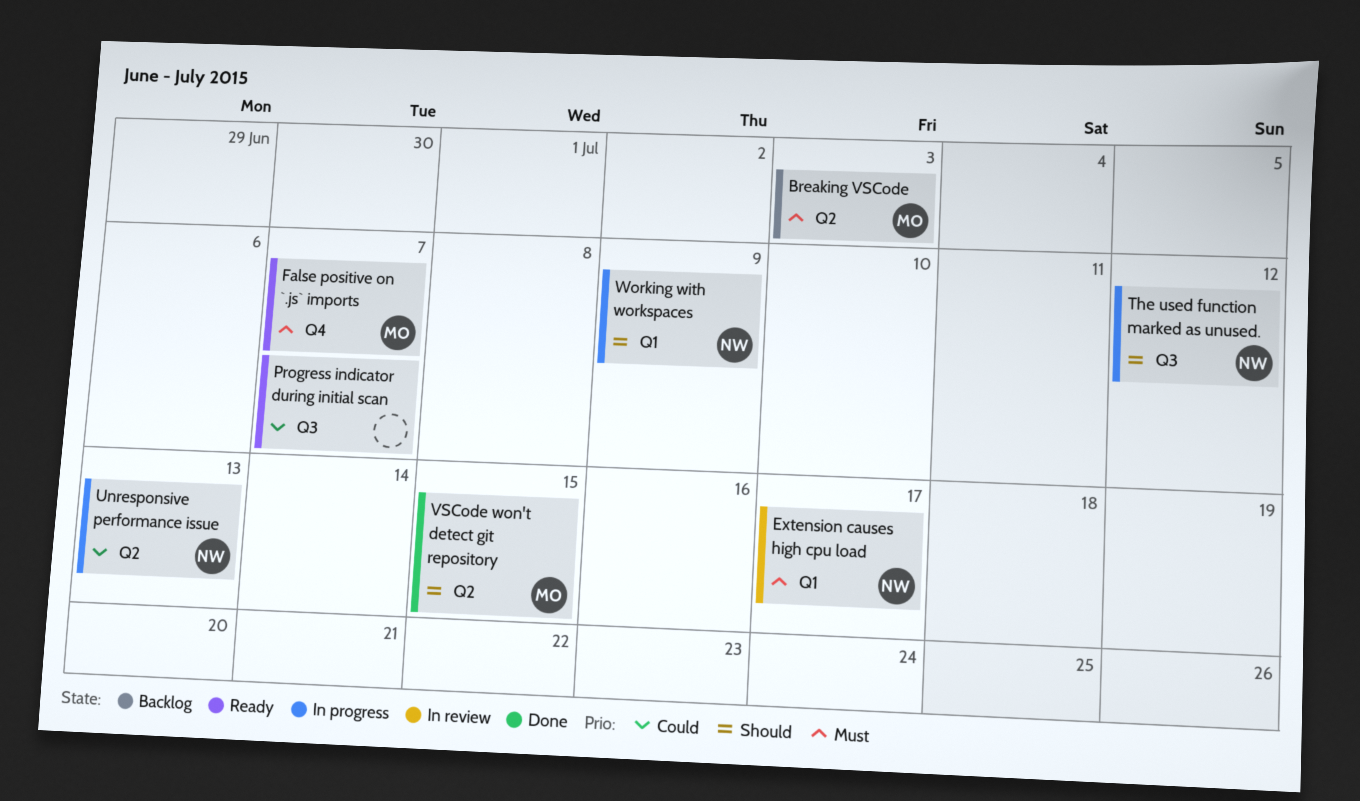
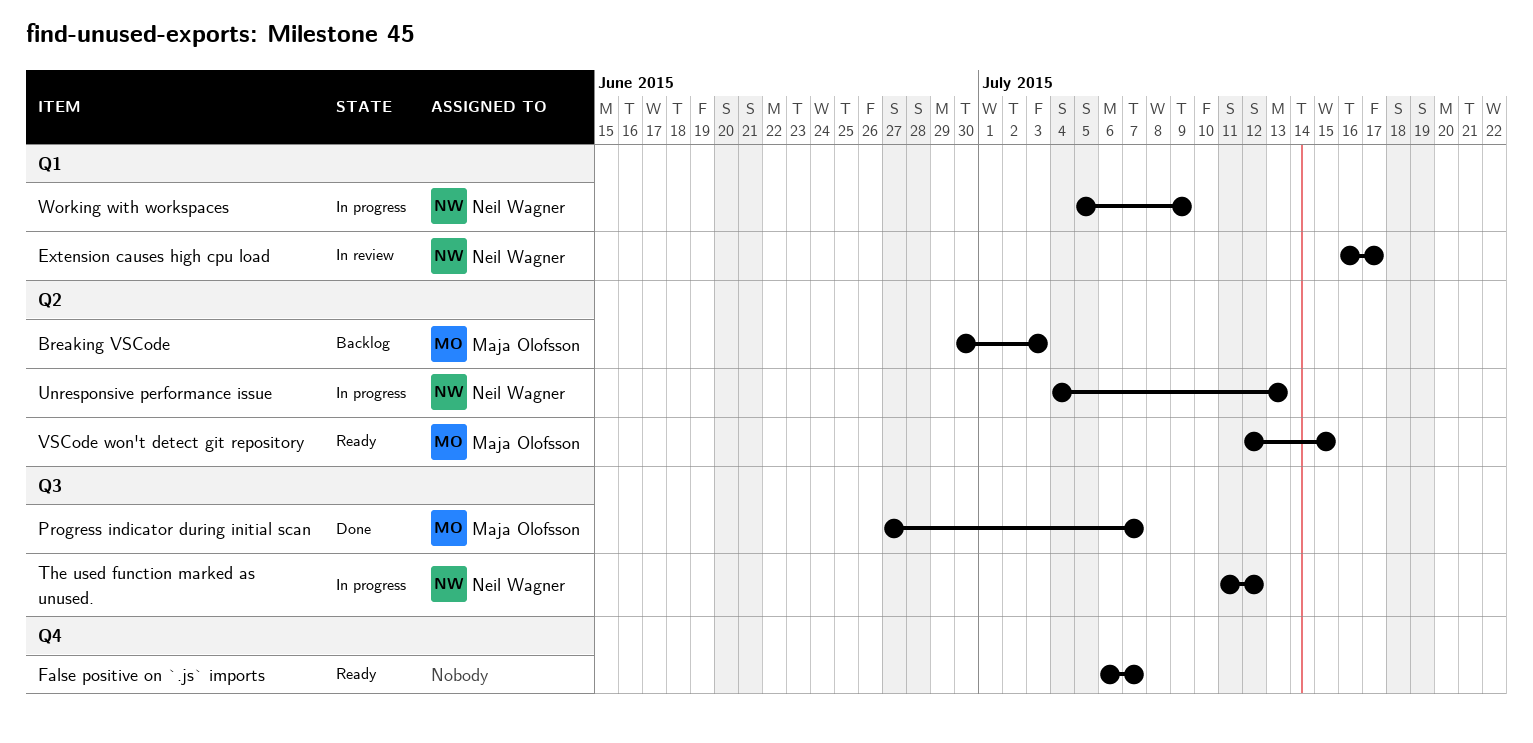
False positive on `.js` imports, owner: Maja Olofsson -> none
Progress indicator during initial scan, status: Ready -> Done
Progress indicator during initial scan, owner: none -> Maja Olofsson
VSCode won't detect git repository, status: Done -> Ready

